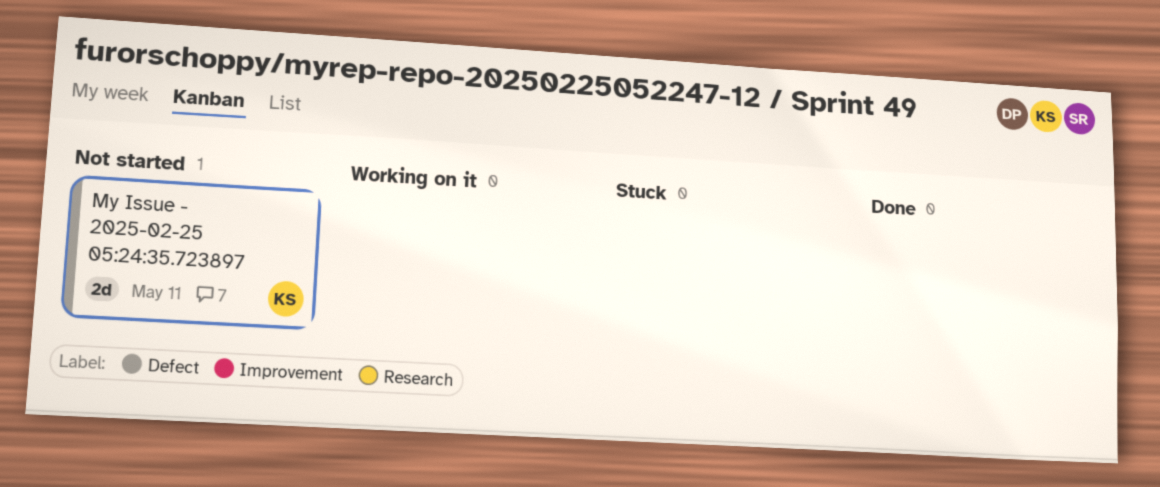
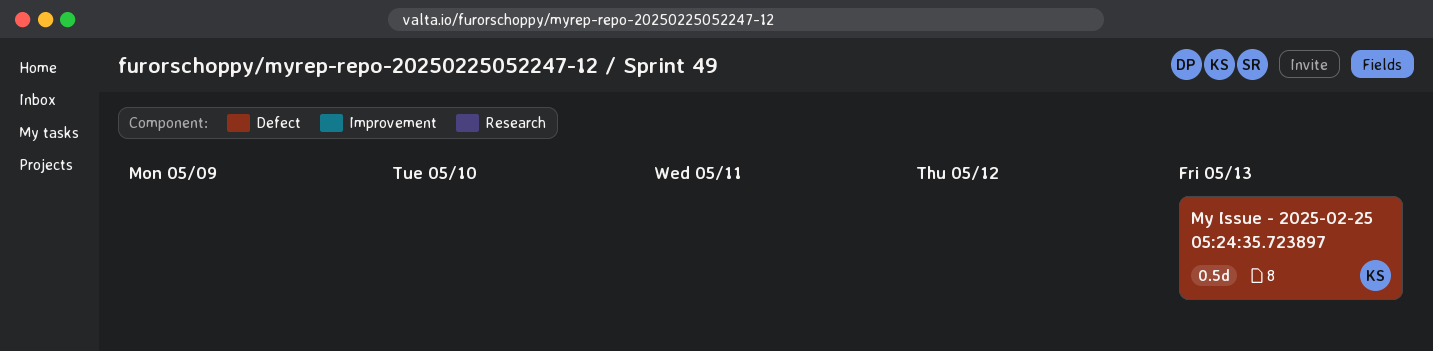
My Issue - 2025-02-25 05:24:35.723897, estimate: 2d -> 0.5d
My Issue - 2025-02-25 05:24:35.723897, due: May 11 -> May 13

